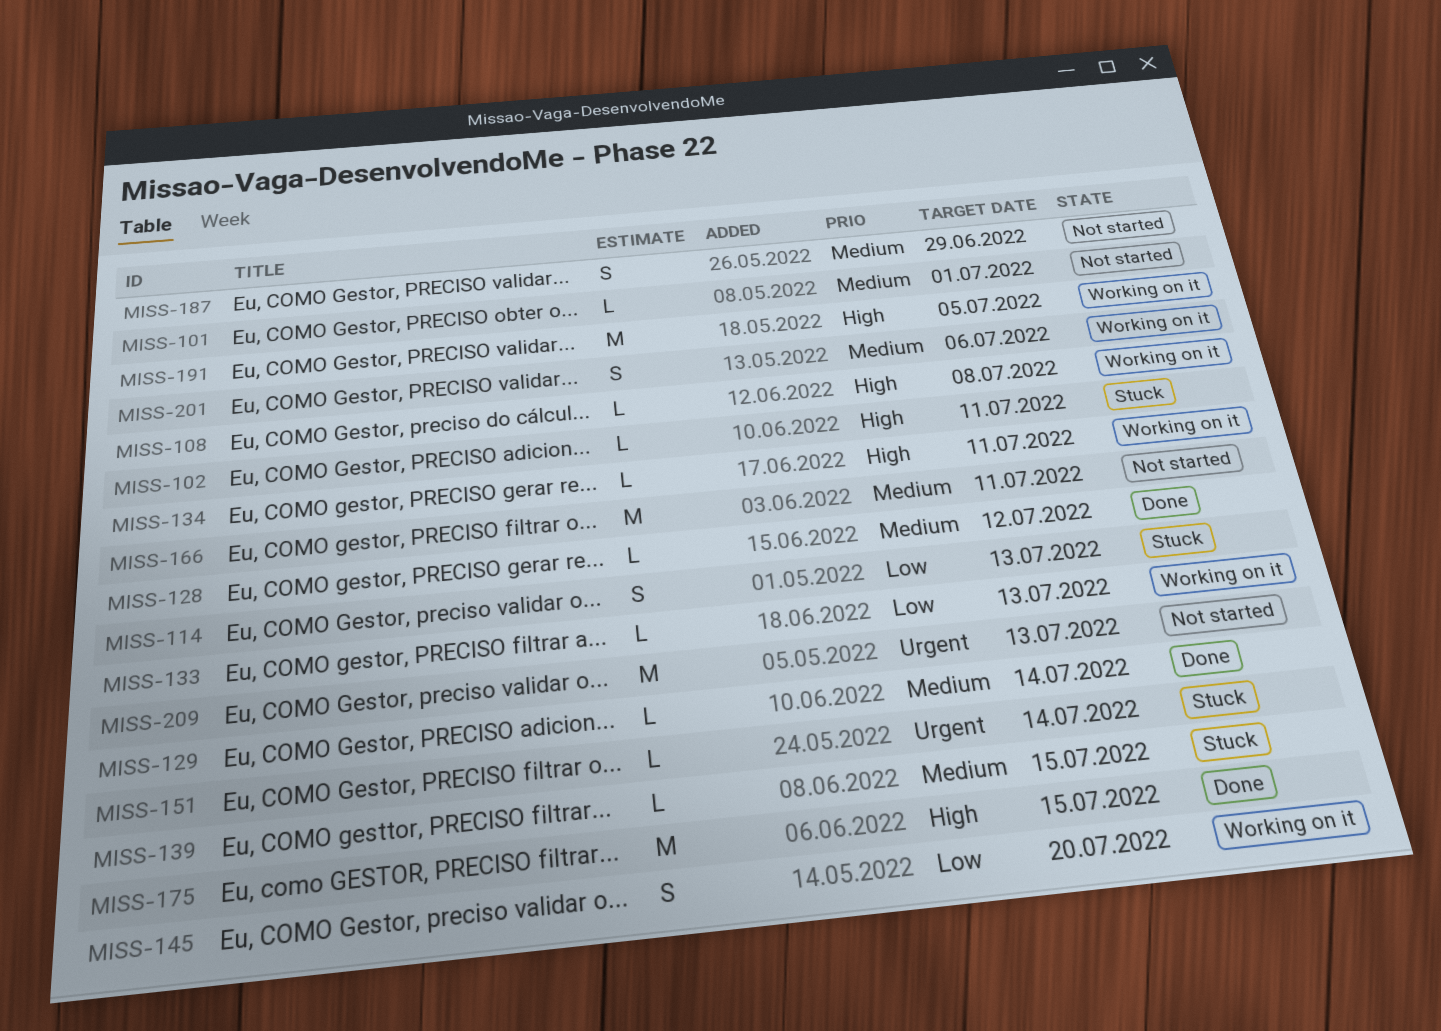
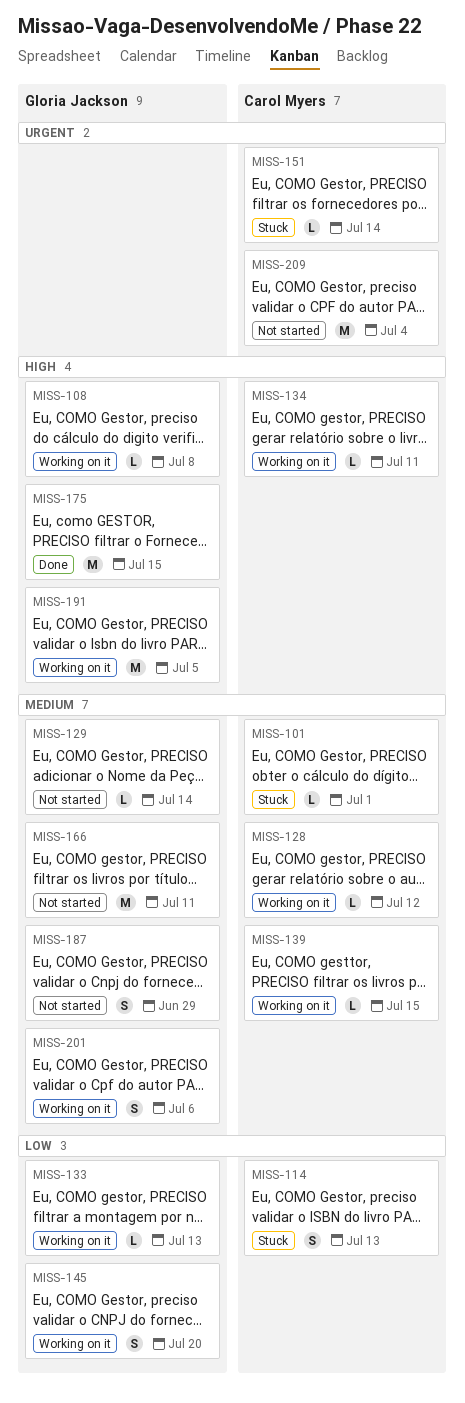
MISS-101, status: Not started -> Stuck
MISS-102: present -> none
MISS-128, status: Done -> Working on it
MISS-129, status: Done -> Not started
MISS-139, status: Stuck -> Working on it
MISS-209, due: Jul 13 -> Jul 4

